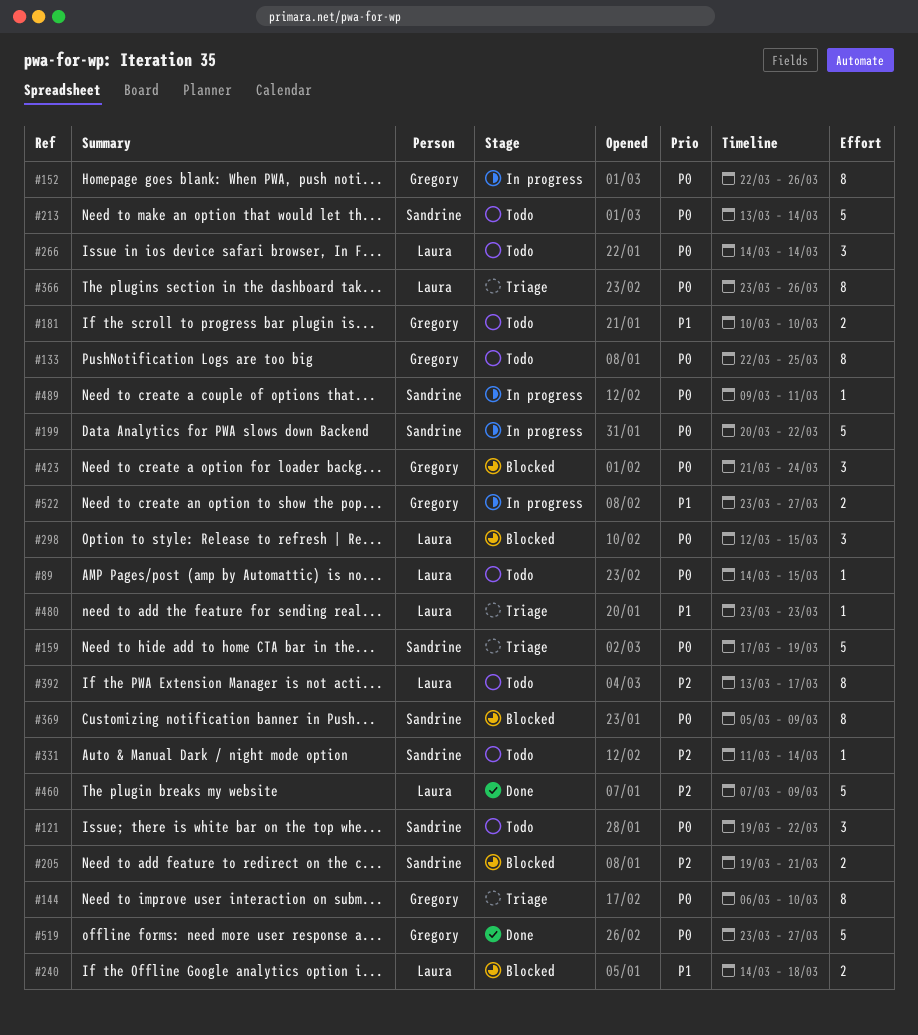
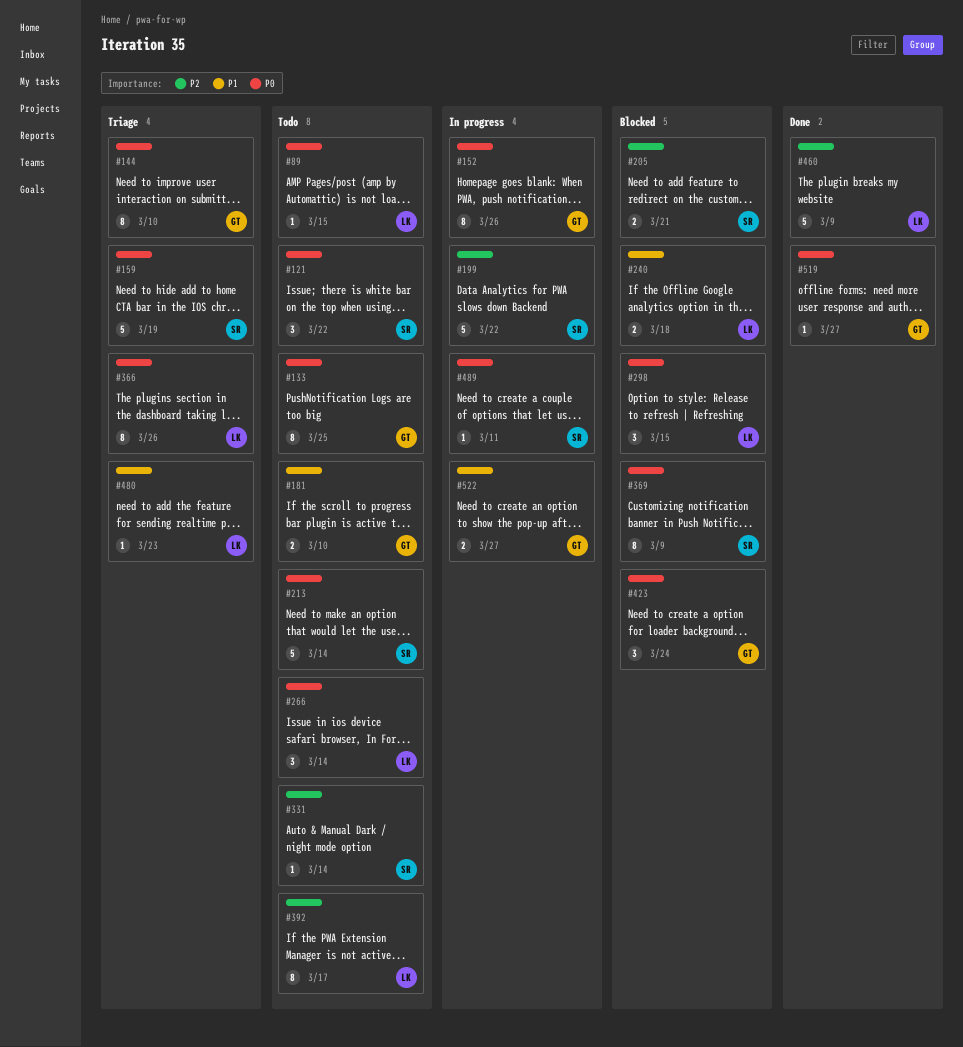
#199, priority: P0 -> P2
#519, estimate: 5 -> 1

